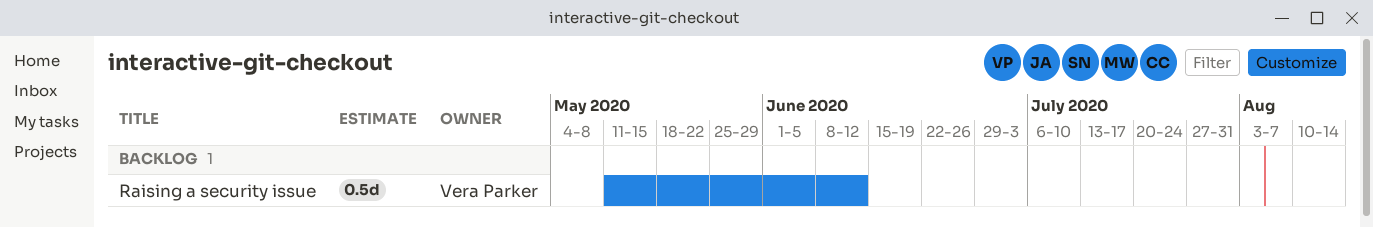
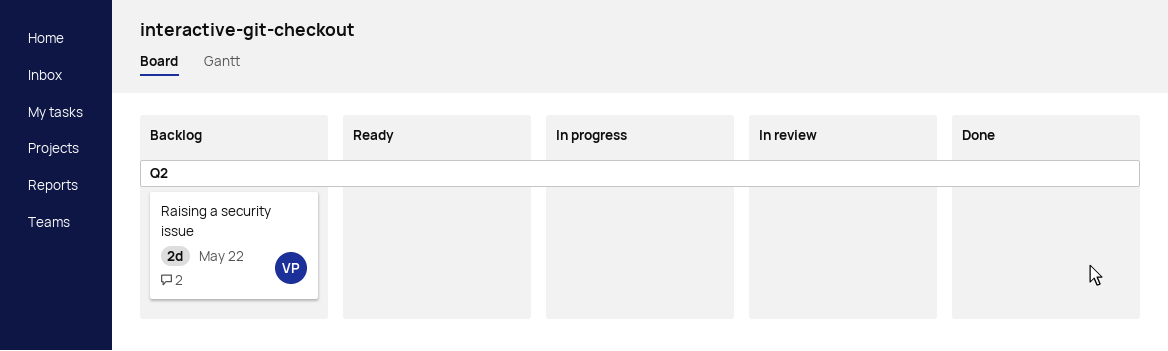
Raising a security issue, estimate: 0.5d -> 2d
Raising a security issue, due: Jun 12 -> May 22

